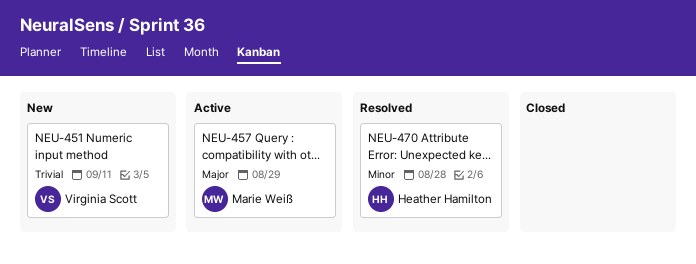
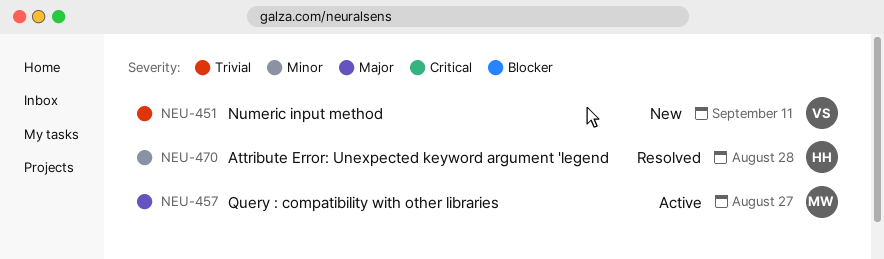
NEU-457, due: Aug 29 -> Aug 27

